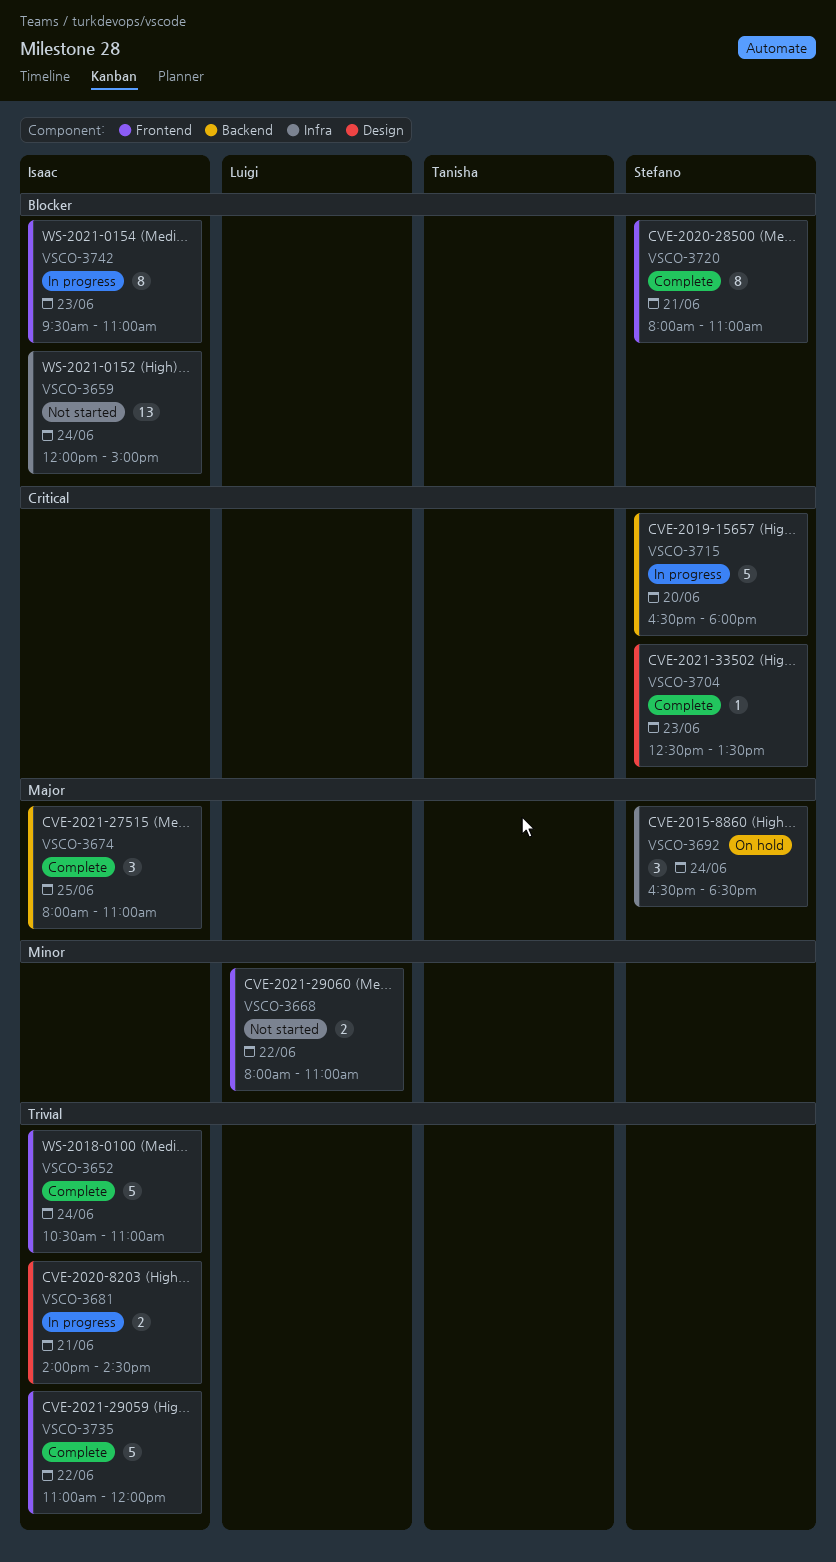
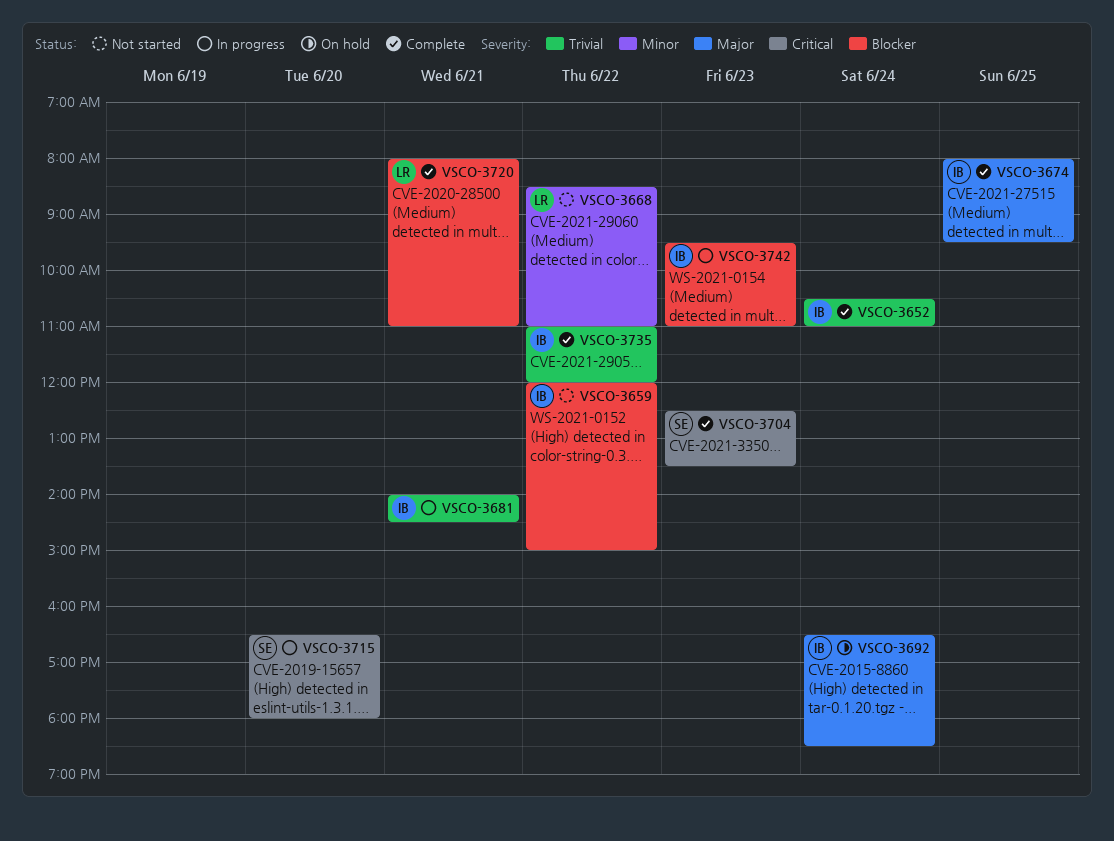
VSCO-3659, day: Jun 24 -> Jun 22
VSCO-3668, begins: 08:00 -> 08:30
VSCO-3674, ends: 11:00 -> 09:30
VSCO-3692, owner: Stefano -> Isaac
VSCO-3720, owner: Stefano -> Luigi

